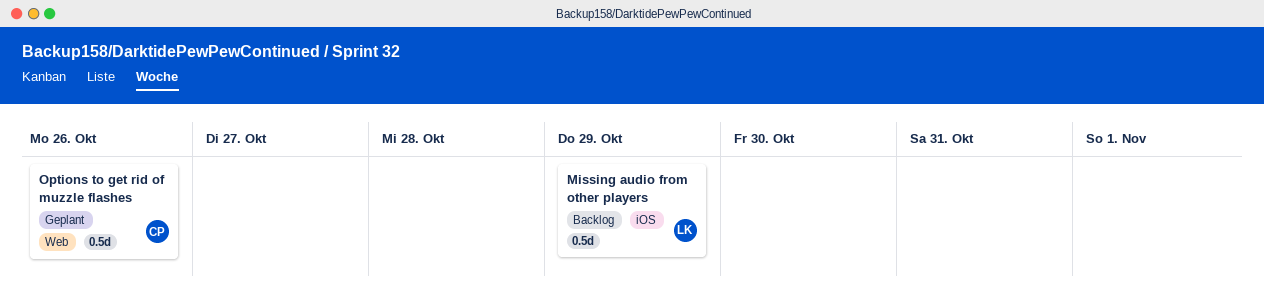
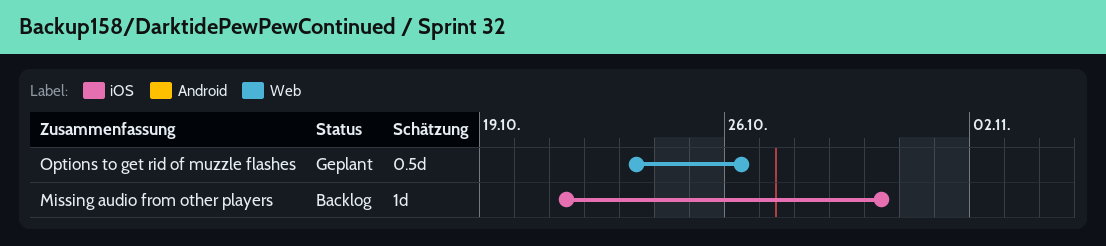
Missing audio from other players, estimate: 0.5d -> 1d
Missing audio from other players, due: Oct 29 -> Oct 30

